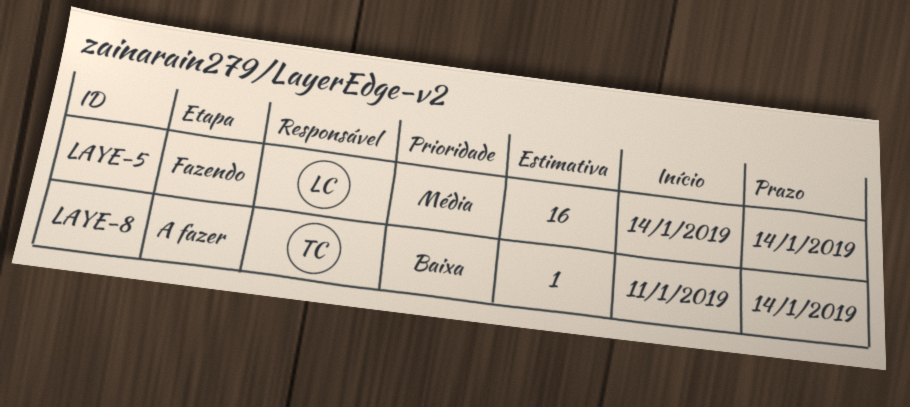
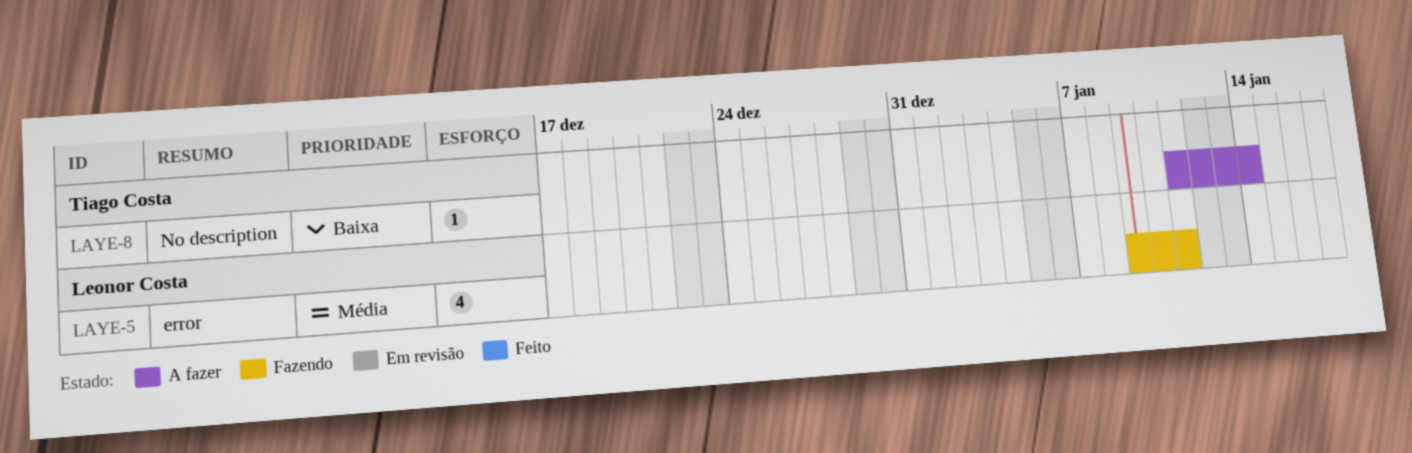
LAYE-5, estimate: 16 -> 4
LAYE-5, start: Jan 14 -> Jan 9
LAYE-5, due: Jan 14 -> Jan 11

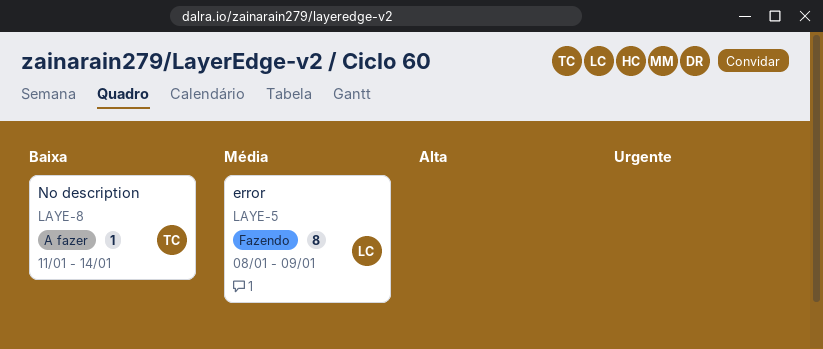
LAYE-5, estimate: 4 -> 8
LAYE-5, start: Jan 9 -> Jan 8
LAYE-5, due: Jan 11 -> Jan 9

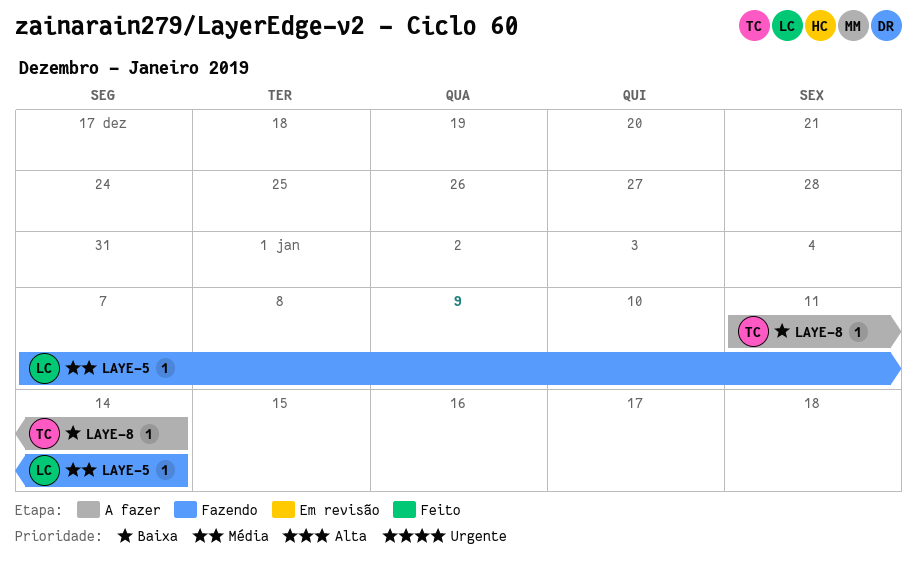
LAYE-5, estimate: 8 -> 1
LAYE-5, start: Jan 8 -> Jan 7
LAYE-5, due: Jan 9 -> Jan 14

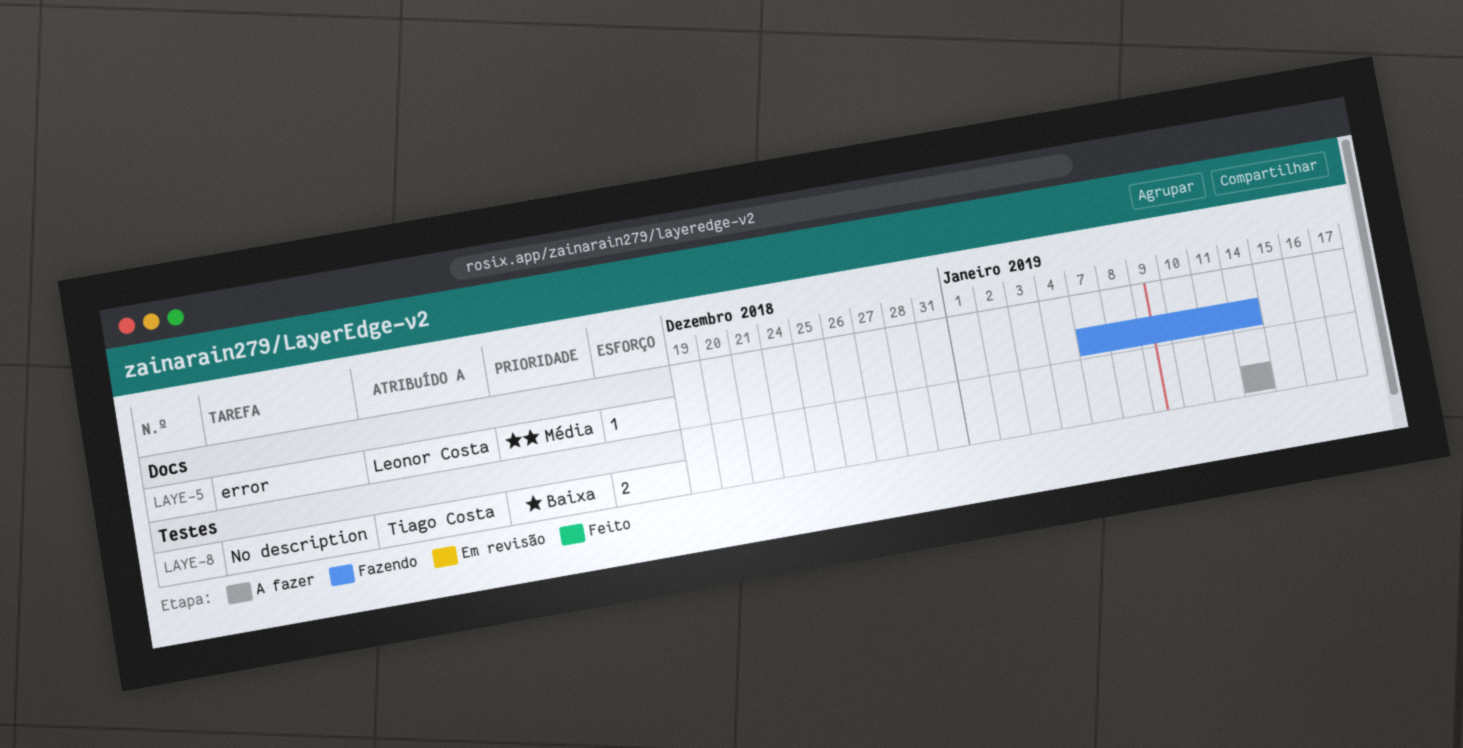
LAYE-8, estimate: 1 -> 2
LAYE-8, start: Jan 11 -> Jan 14

